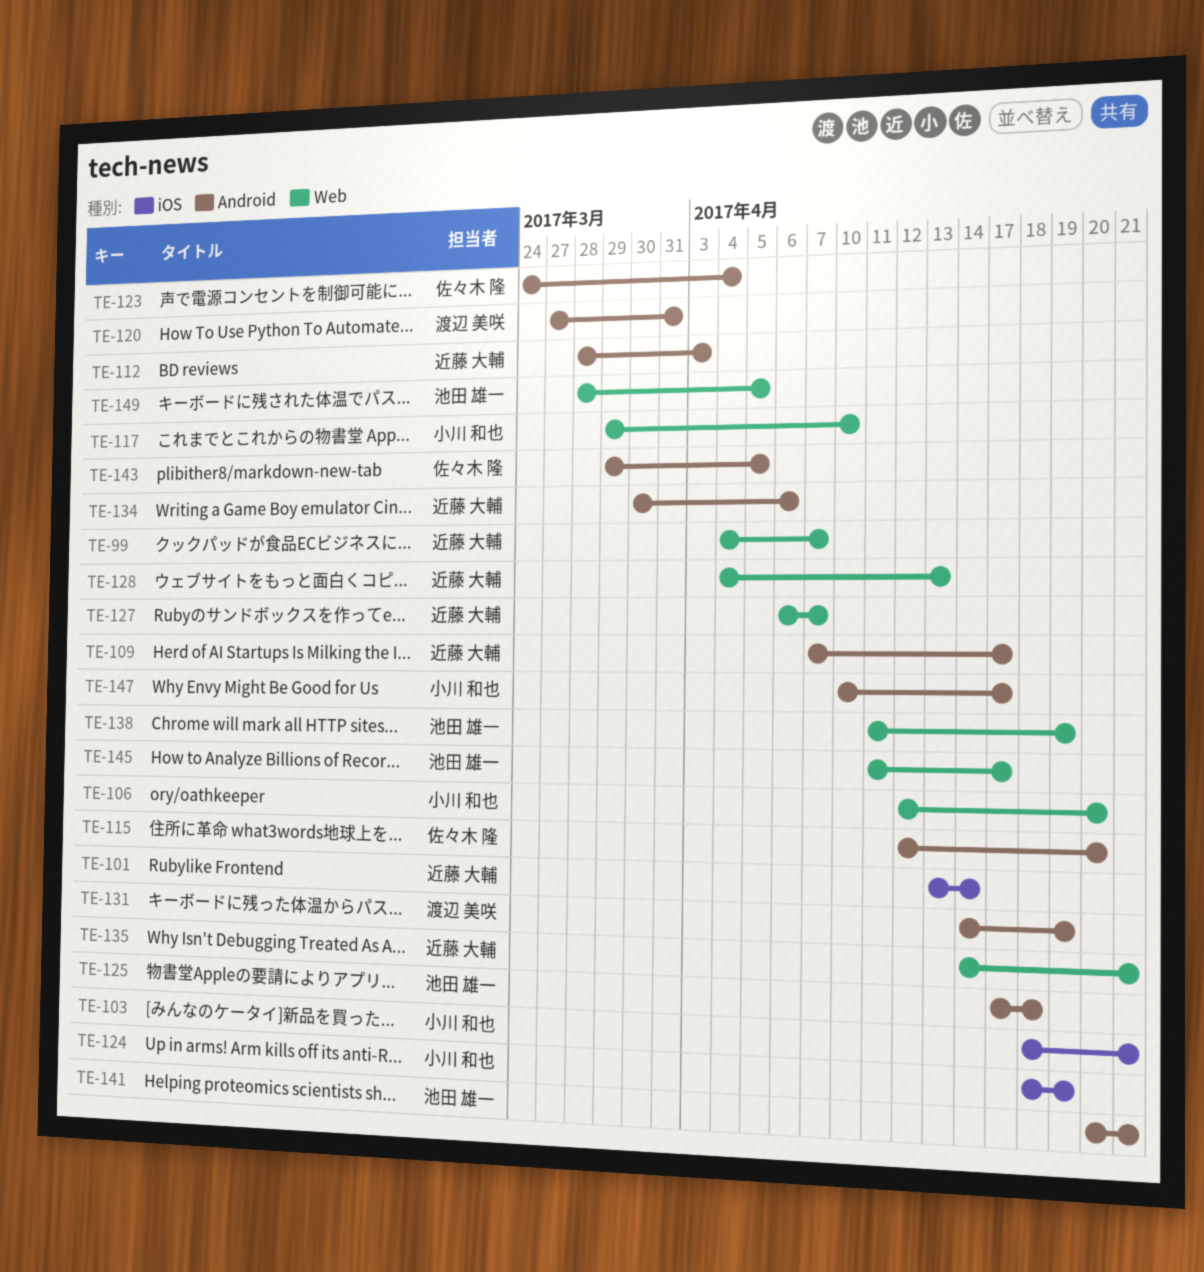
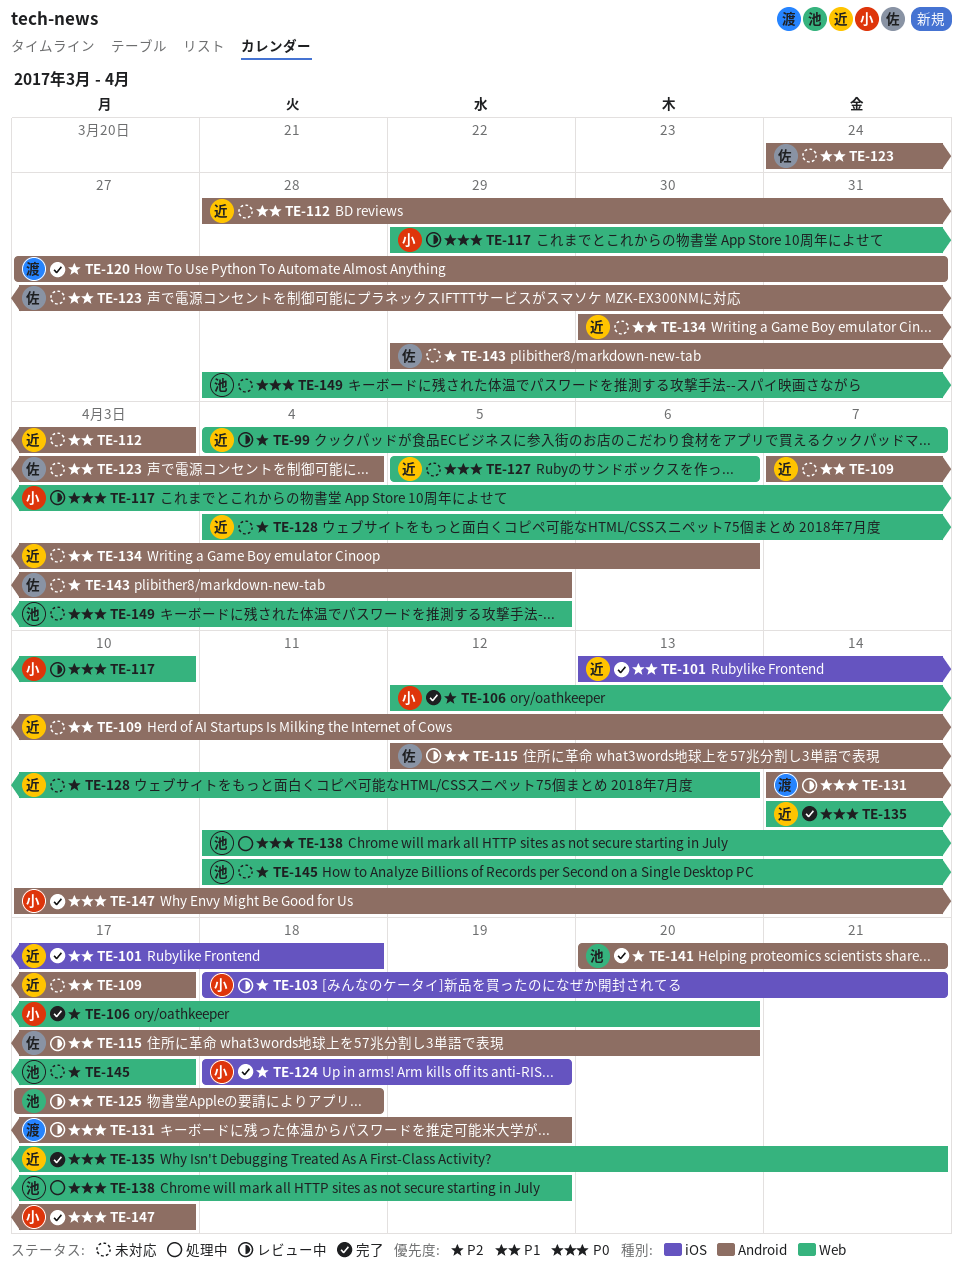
TE-101, due: Apr 14 -> Apr 18
TE-127, start: Apr 6 -> Apr 5
TE-127, due: Apr 7 -> Apr 6

